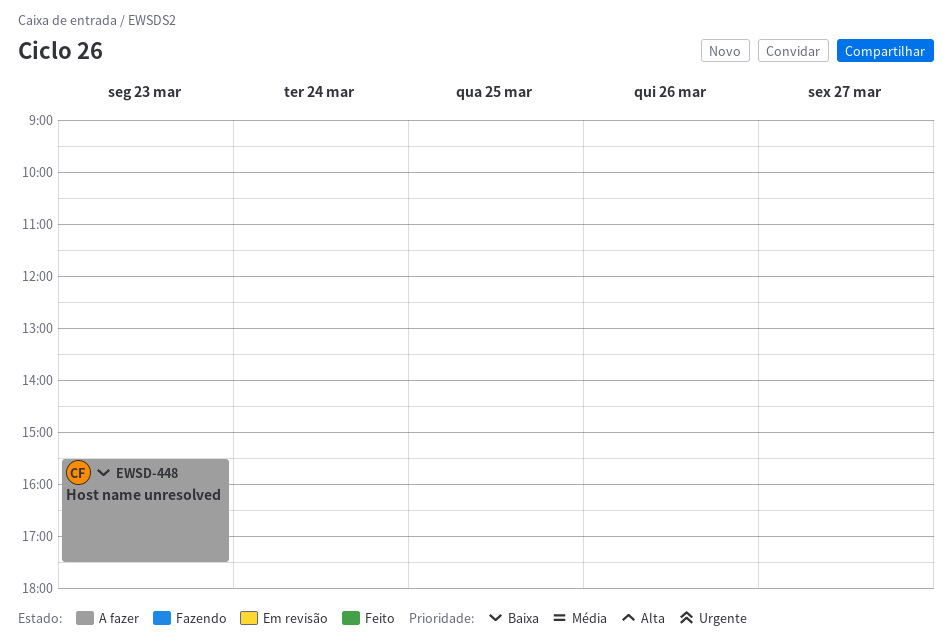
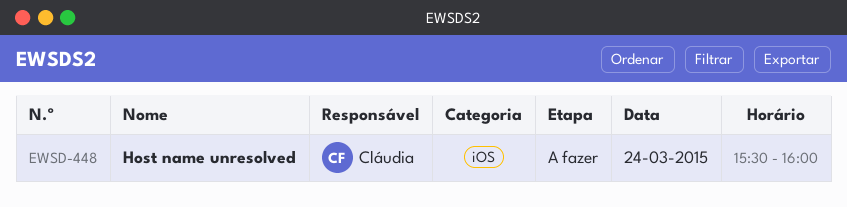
EWSD-448, day: Mar 23 -> Mar 24
EWSD-448, ends: 17:30 -> 16:00

